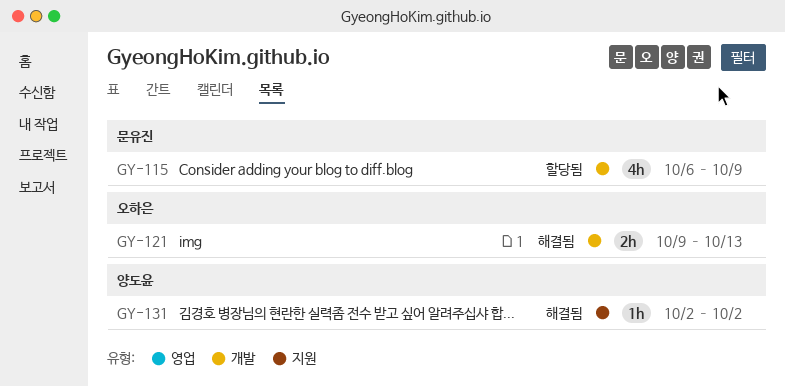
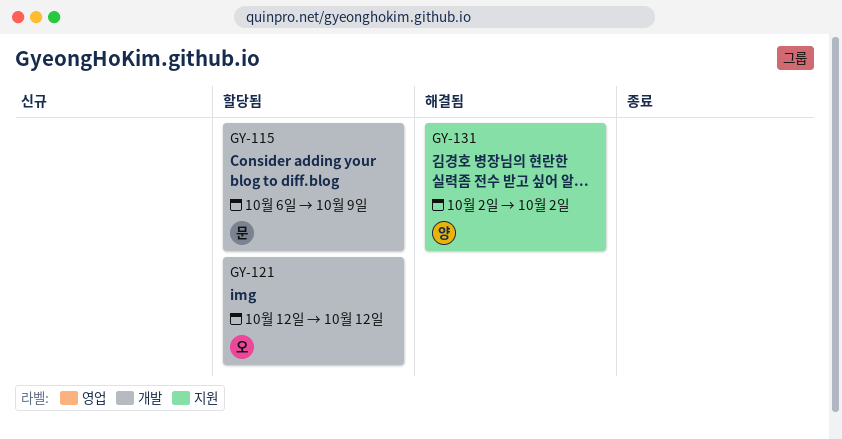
GY-121, status: 해결됨 -> 할당됨
GY-121, start: Oct 9 -> Oct 12
GY-121, due: Oct 13 -> Oct 12

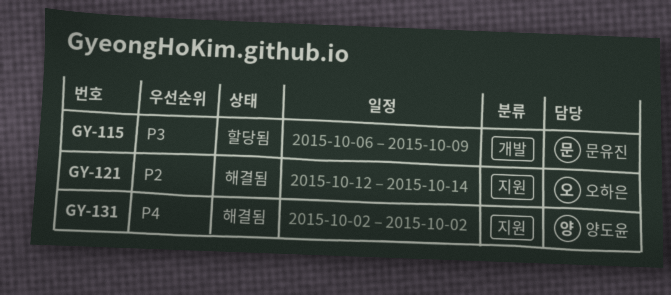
GY-121, status: 할당됨 -> 해결됨
GY-121, label: 개발 -> 지원
GY-121, due: Oct 12 -> Oct 14

